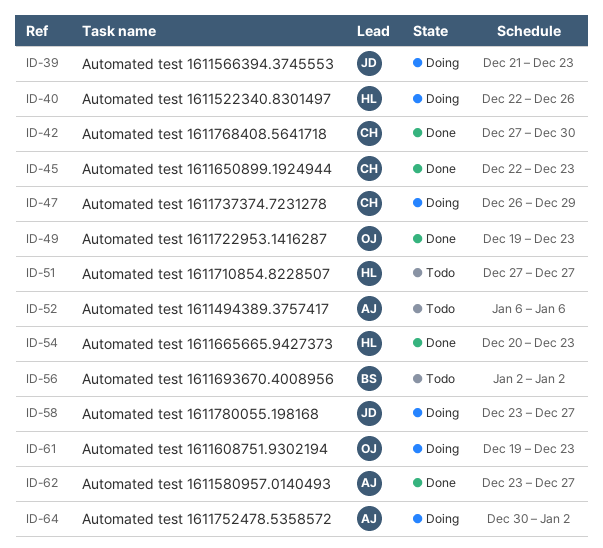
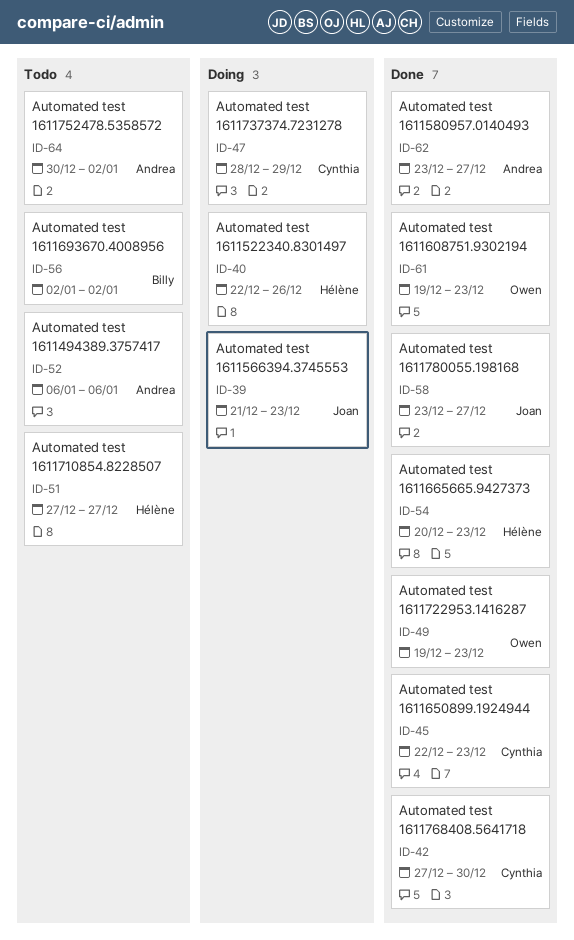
ID-47, start: Dec 26 -> Dec 28
ID-58, status: Doing -> Done
ID-61, status: Doing -> Done
ID-64, status: Doing -> Todo

